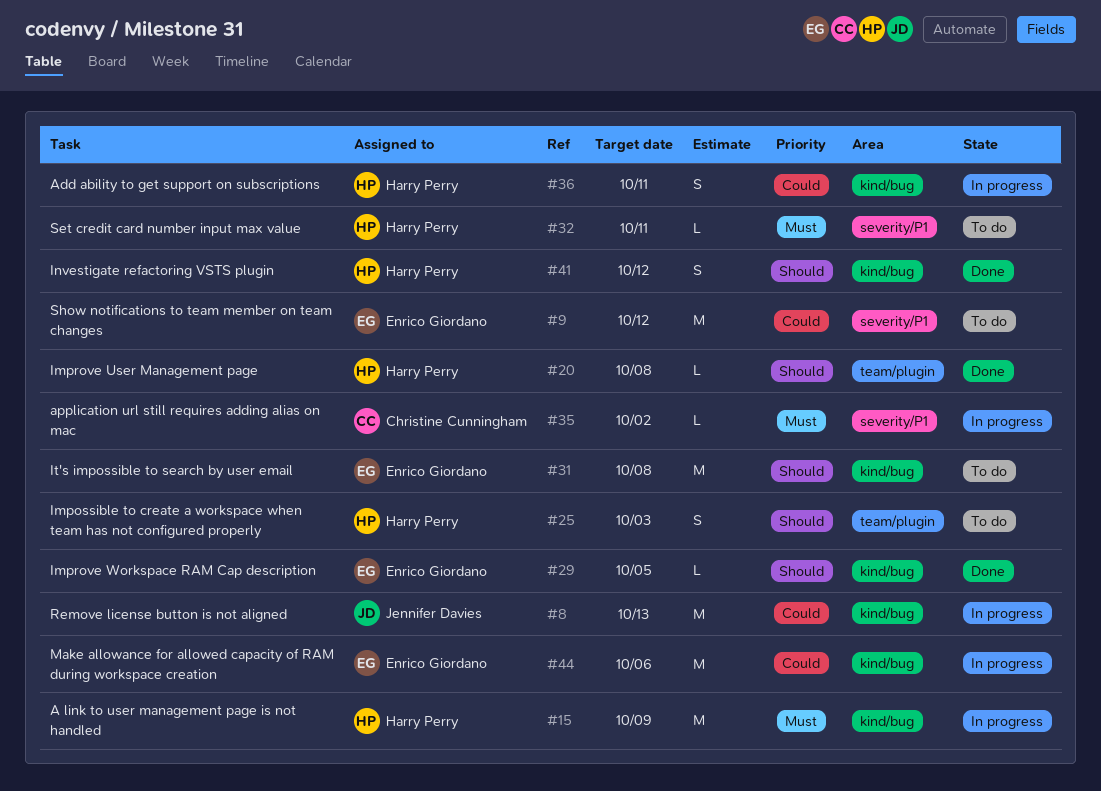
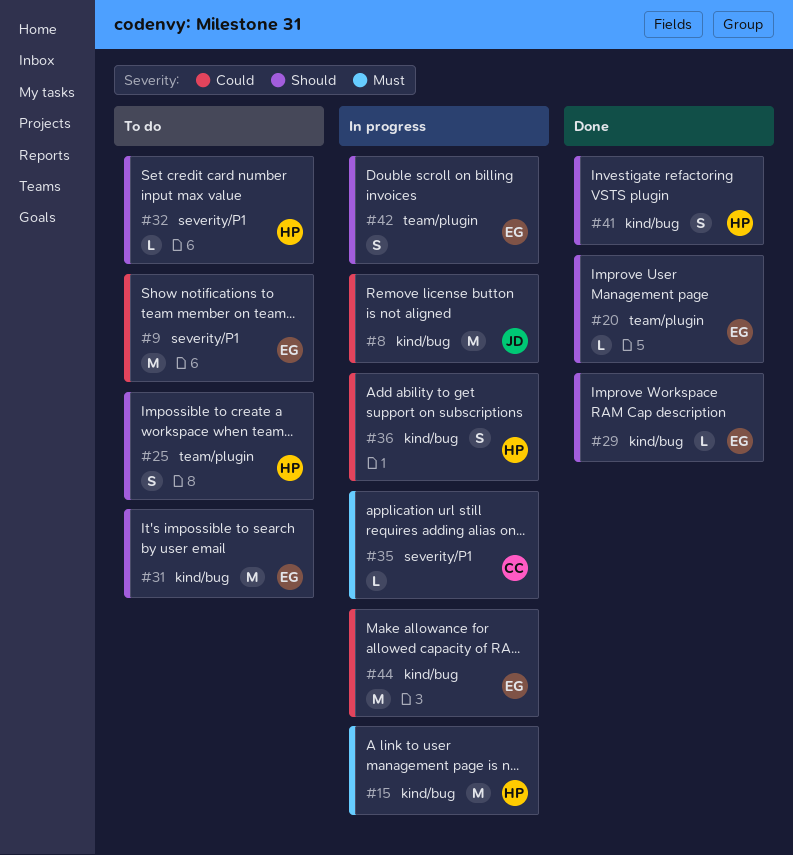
#20, owner: Harry Perry -> Enrico Giordano
#32, priority: Must -> Should
#42: none -> present

